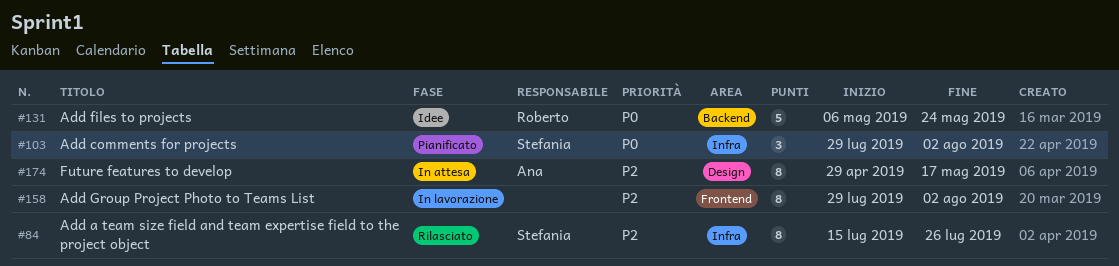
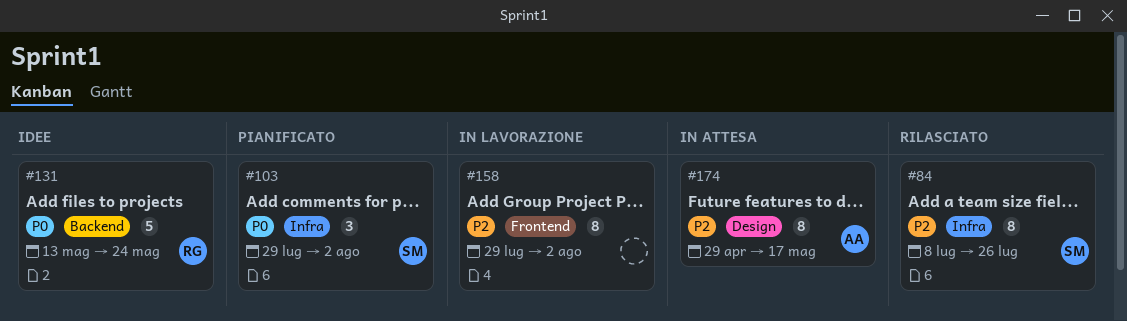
#84, start: Jul 15 -> Jul 8
#131, start: May 6 -> May 13

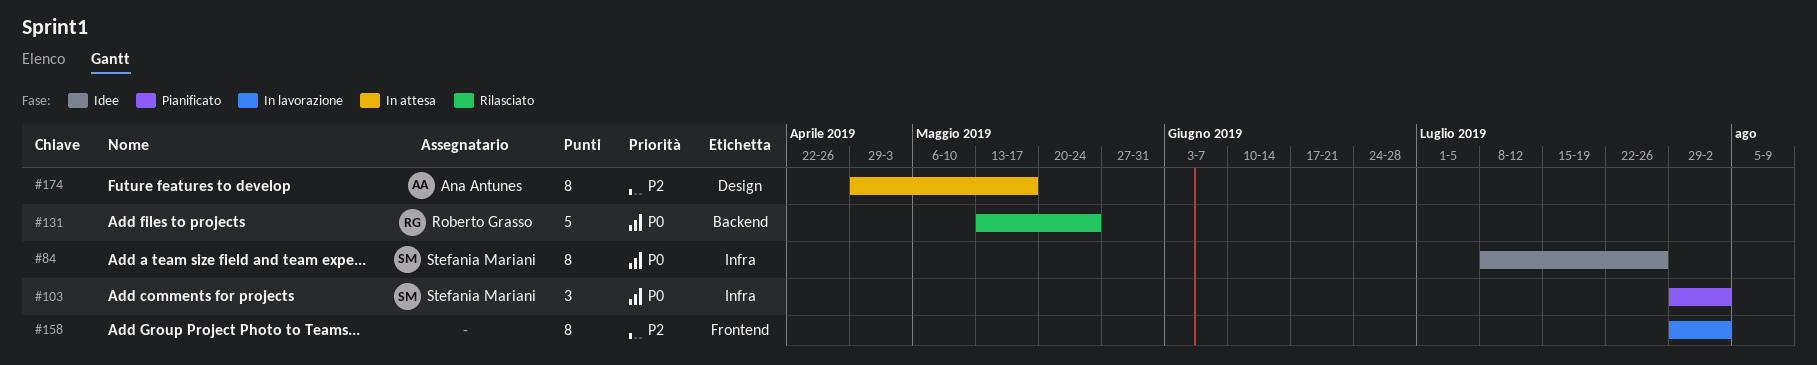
#84, status: Rilasciato -> Idee
#84, priority: P2 -> P0
#131, status: Idee -> Rilasciato

